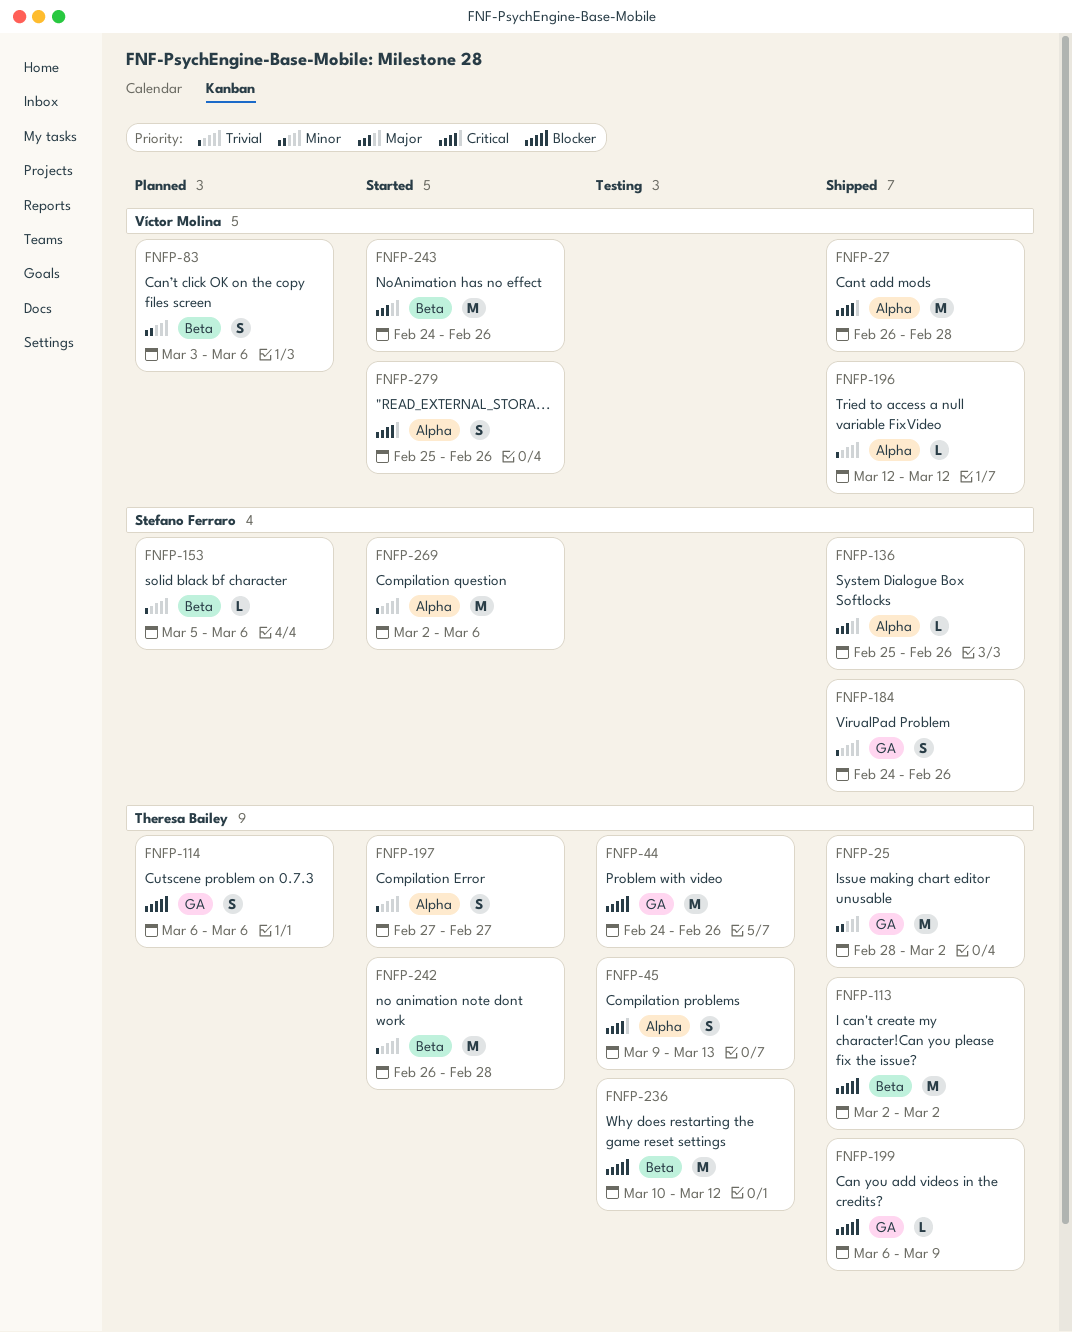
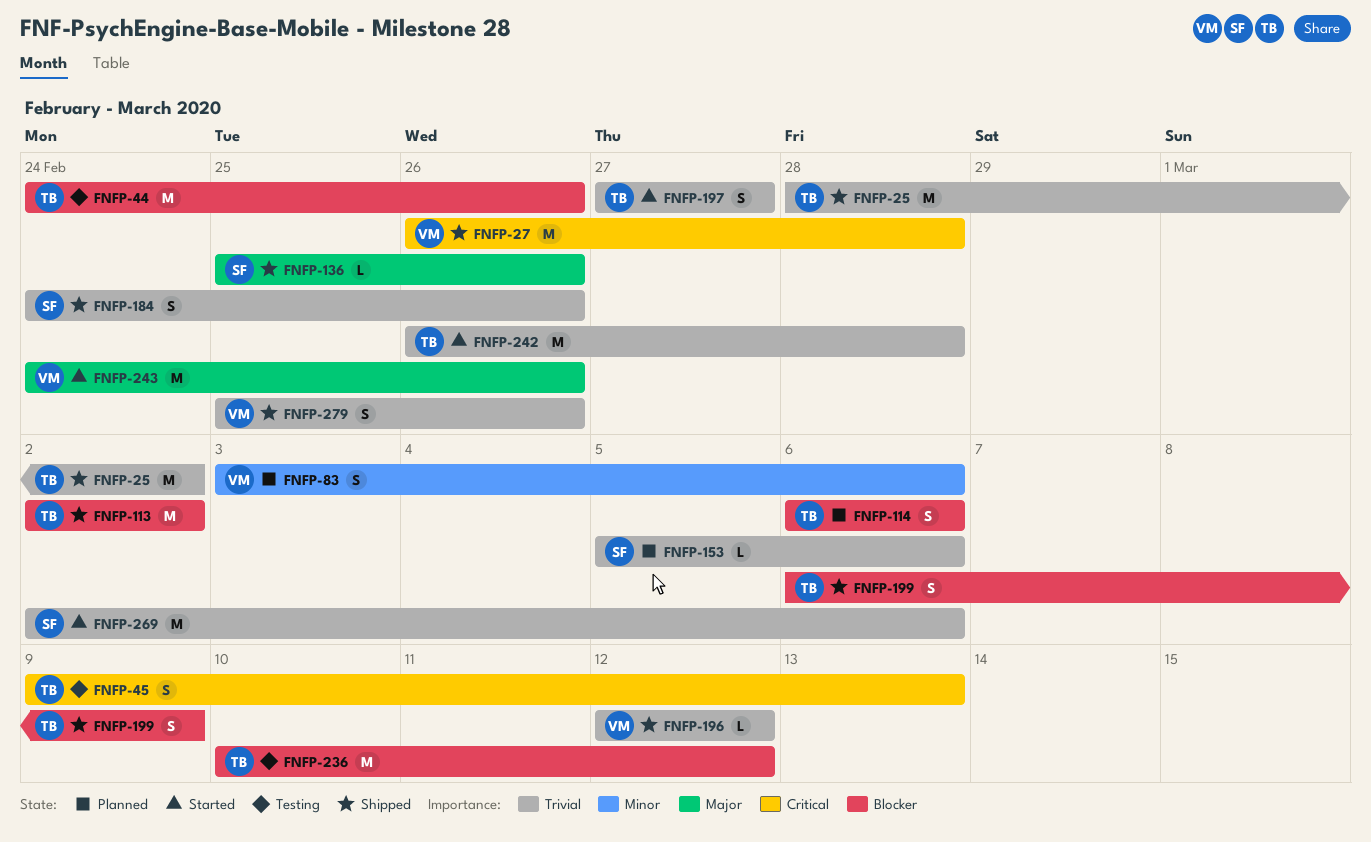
FNFP-25, priority: Minor -> Trivial
FNFP-199, estimate: L -> S
FNFP-279, status: Started -> Shipped
FNFP-279, priority: Critical -> Trivial

